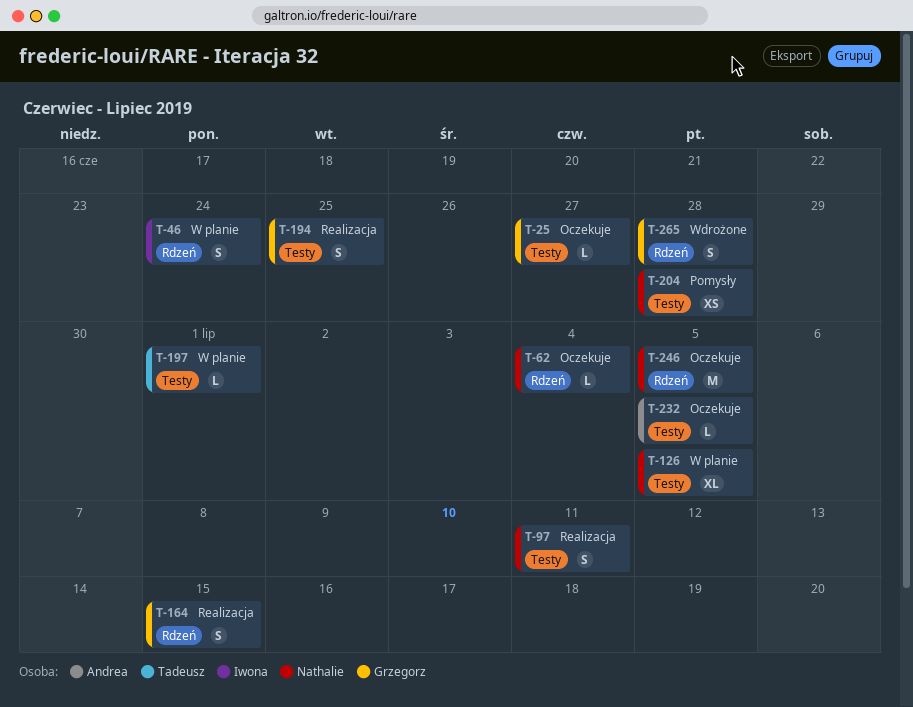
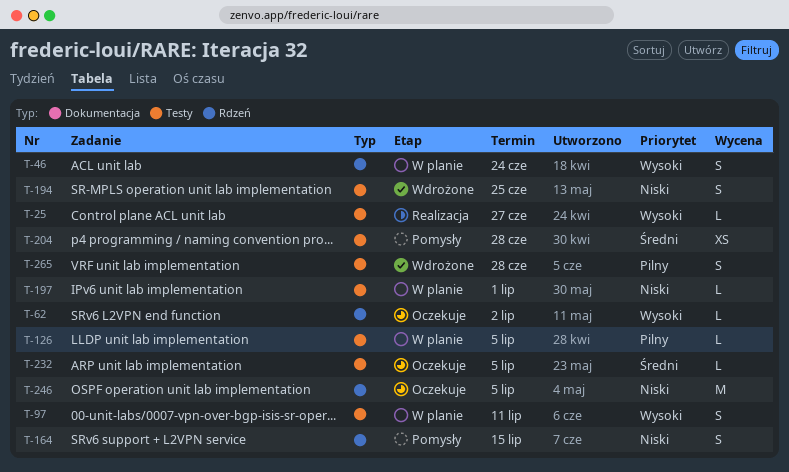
T-25, status: Oczekuje -> Realizacja
T-62, due: Jul 4 -> Jul 2
T-97, status: Realizacja -> W planie
T-126, estimate: XL -> L
T-164, status: Realizacja -> Pomysły
T-194, status: Realizacja -> Wdrożone
T-265, label: Rdzeń -> Testy

